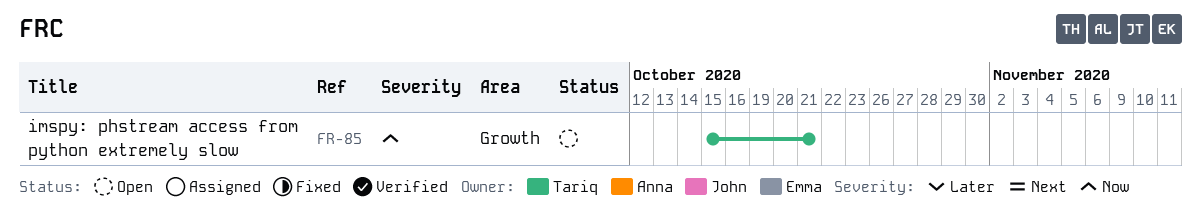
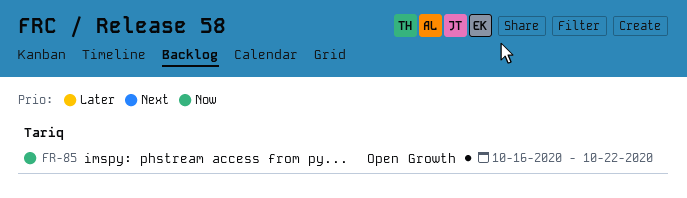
FR-85, start: Oct 15 -> Oct 16
FR-85, due: Oct 21 -> Oct 22

